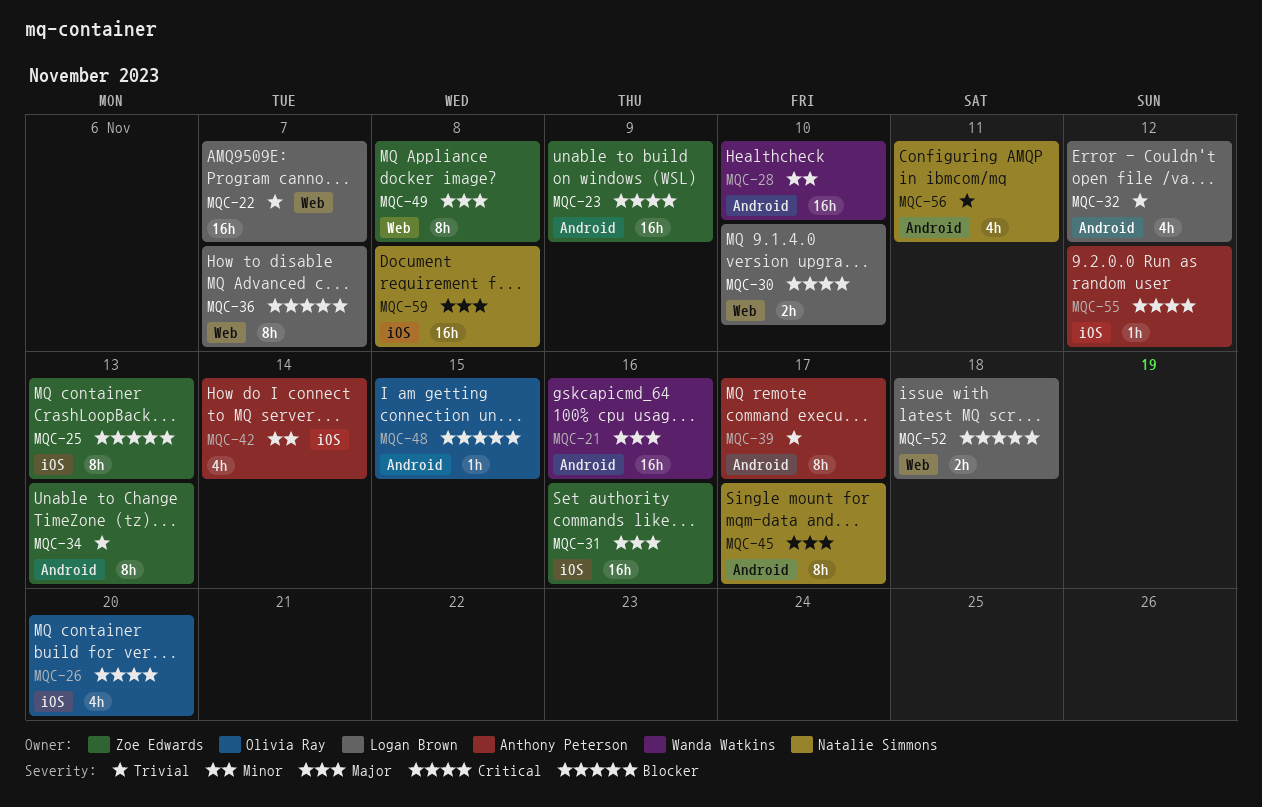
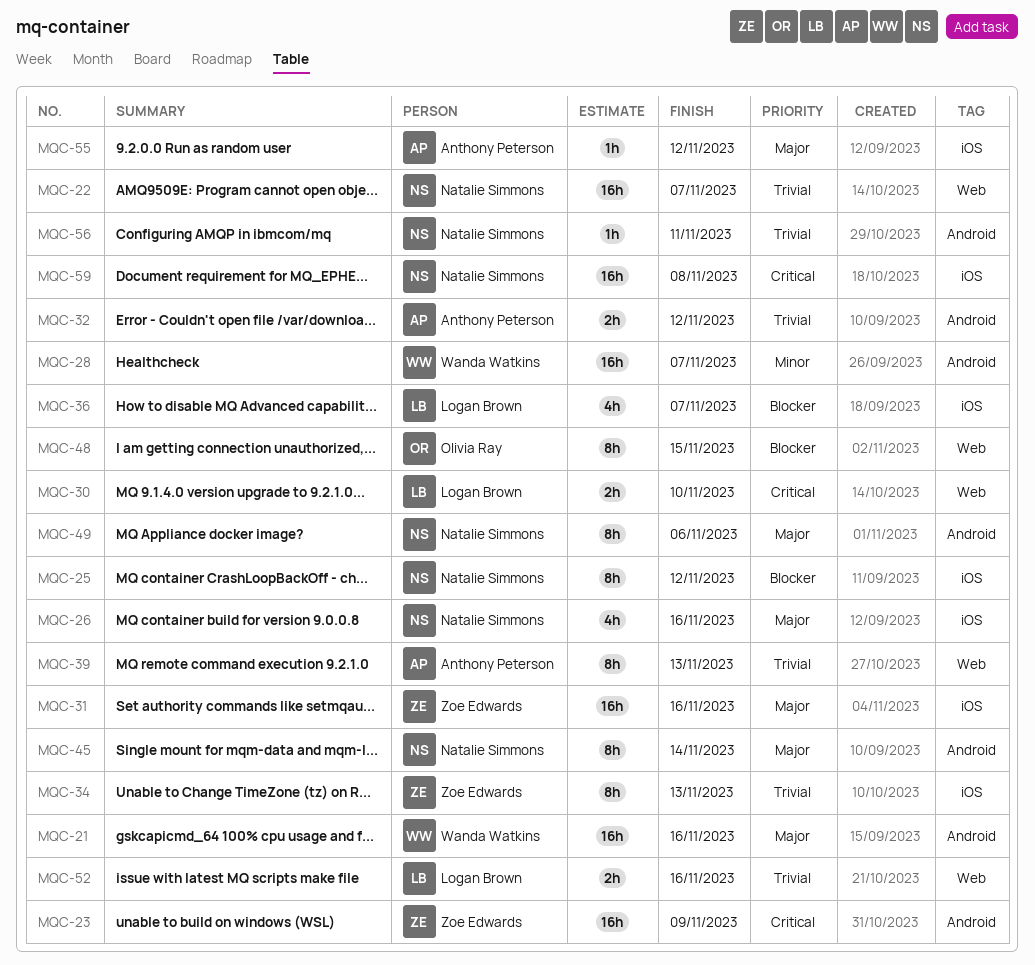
MQC-22, owner: Logan Brown -> Natalie Simmons
MQC-25, owner: Zoe Edwards -> Natalie Simmons
MQC-25, due: Nov 13 -> Nov 12
MQC-26, owner: Olivia Ray -> Natalie Simmons
MQC-26, priority: Critical -> Major
MQC-26, due: Nov 20 -> Nov 16
MQC-28, due: Nov 10 -> Nov 7
MQC-32, owner: Logan Brown -> Anthony Peterson
MQC-32, estimate: 4h -> 2h
MQC-34, label: Android -> iOS
MQC-36, label: Web -> iOS
MQC-36, estimate: 8h -> 4h
MQC-39, label: Android -> Web
MQC-39, due: Nov 17 -> Nov 13
MQC-42: present -> none
MQC-45, due: Nov 17 -> Nov 14
MQC-48, label: Android -> Web
MQC-48, estimate: 1h -> 8h
MQC-49, owner: Zoe Edwards -> Natalie Simmons
MQC-49, label: Web -> Android
MQC-49, due: Nov 8 -> Nov 6
MQC-52, priority: Blocker -> Trivial
MQC-52, due: Nov 18 -> Nov 16
MQC-55, priority: Critical -> Major
MQC-56, estimate: 4h -> 1h
MQC-59, priority: Major -> Critical

